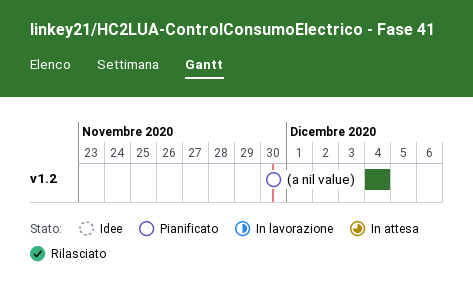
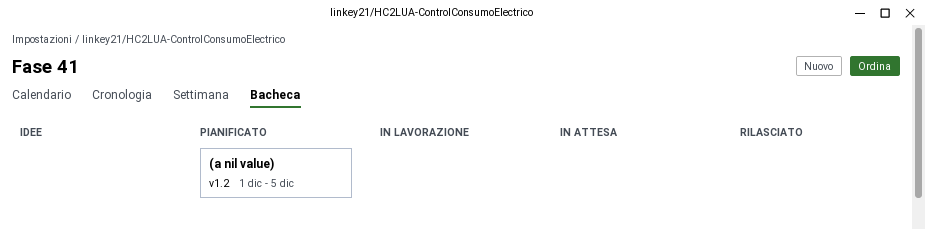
(a nil value), start: Dec 4 -> Dec 1
(a nil value), due: Dec 4 -> Dec 5

